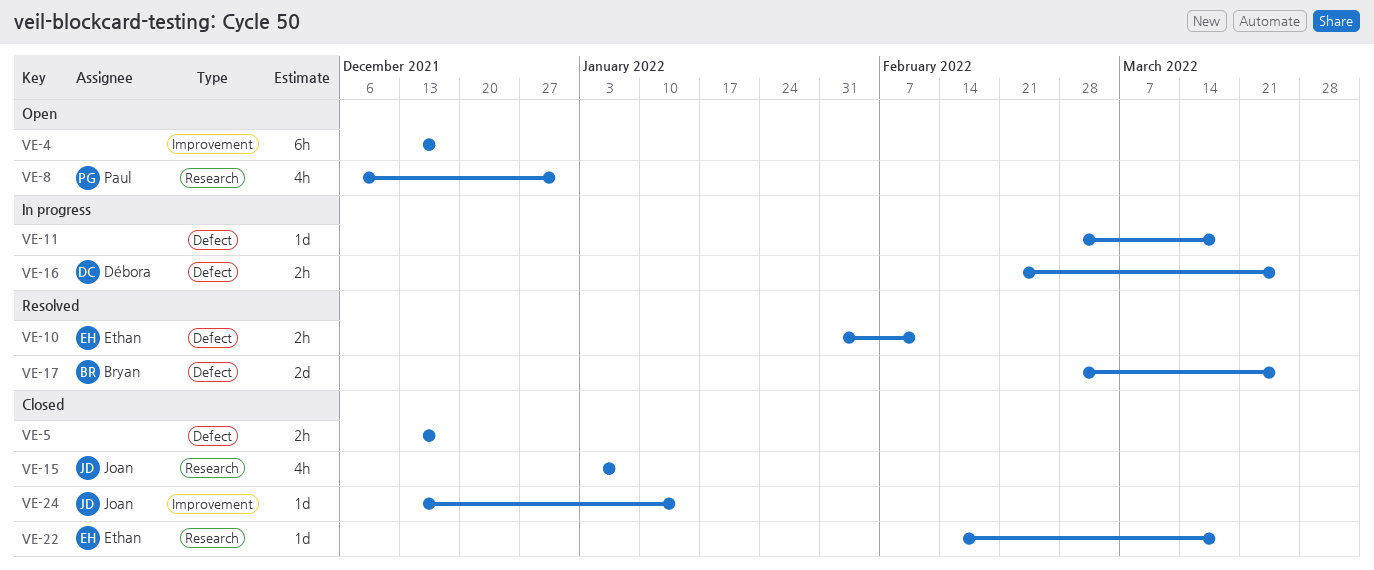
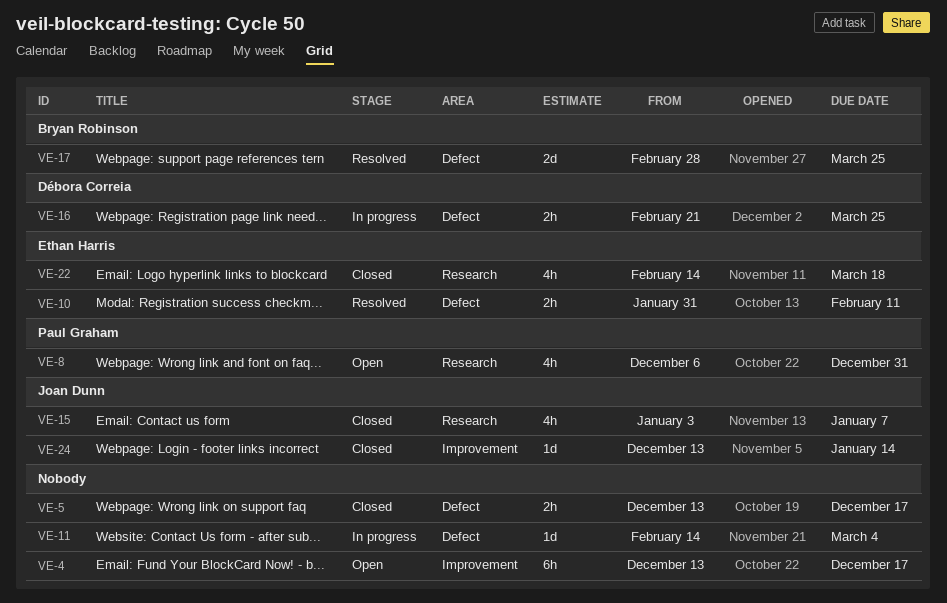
VE-11, start: Feb 28 -> Feb 14
VE-11, due: Mar 18 -> Mar 4
VE-22, estimate: 1d -> 4h

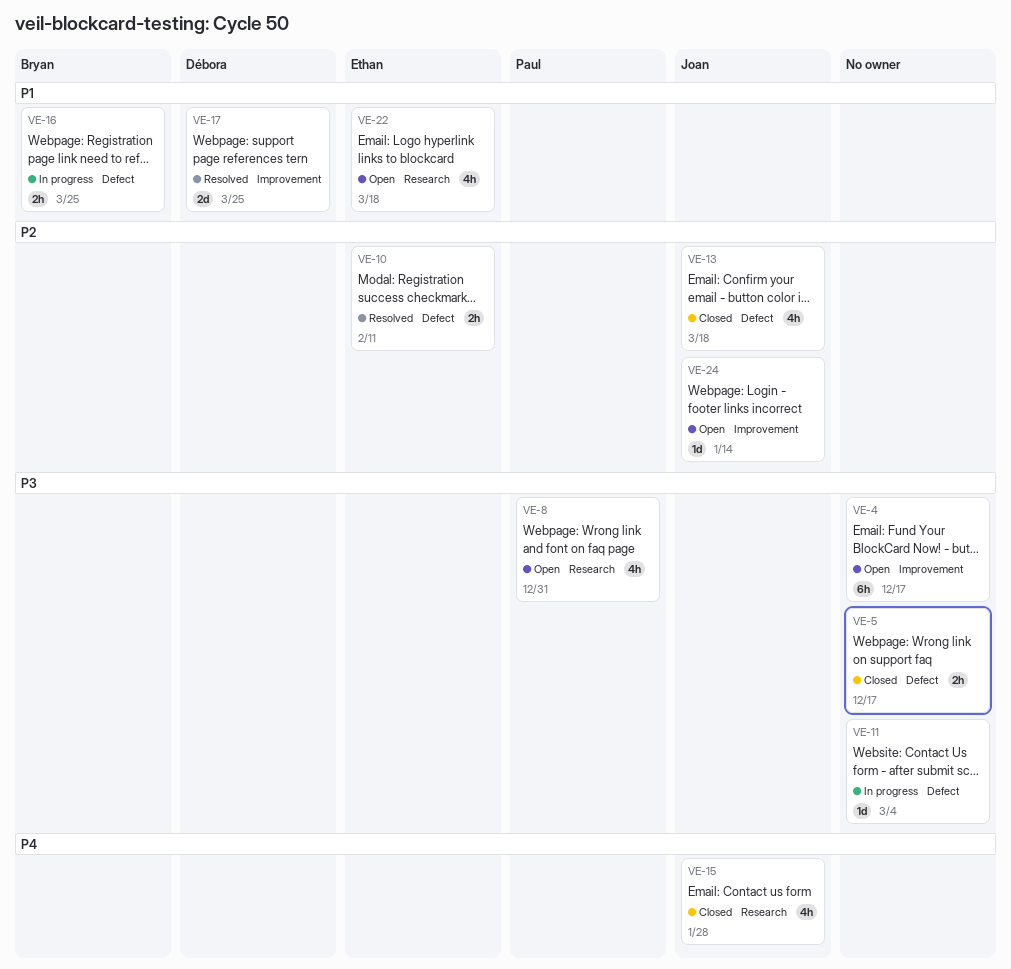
VE-13: none -> present
VE-15, due: Jan 7 -> Jan 28
VE-16, owner: Débora Correia -> Bryan Robinson
VE-17, owner: Bryan Robinson -> Débora Correia
VE-17, label: Defect -> Improvement
VE-22, status: Closed -> Open
VE-24, status: Closed -> Open

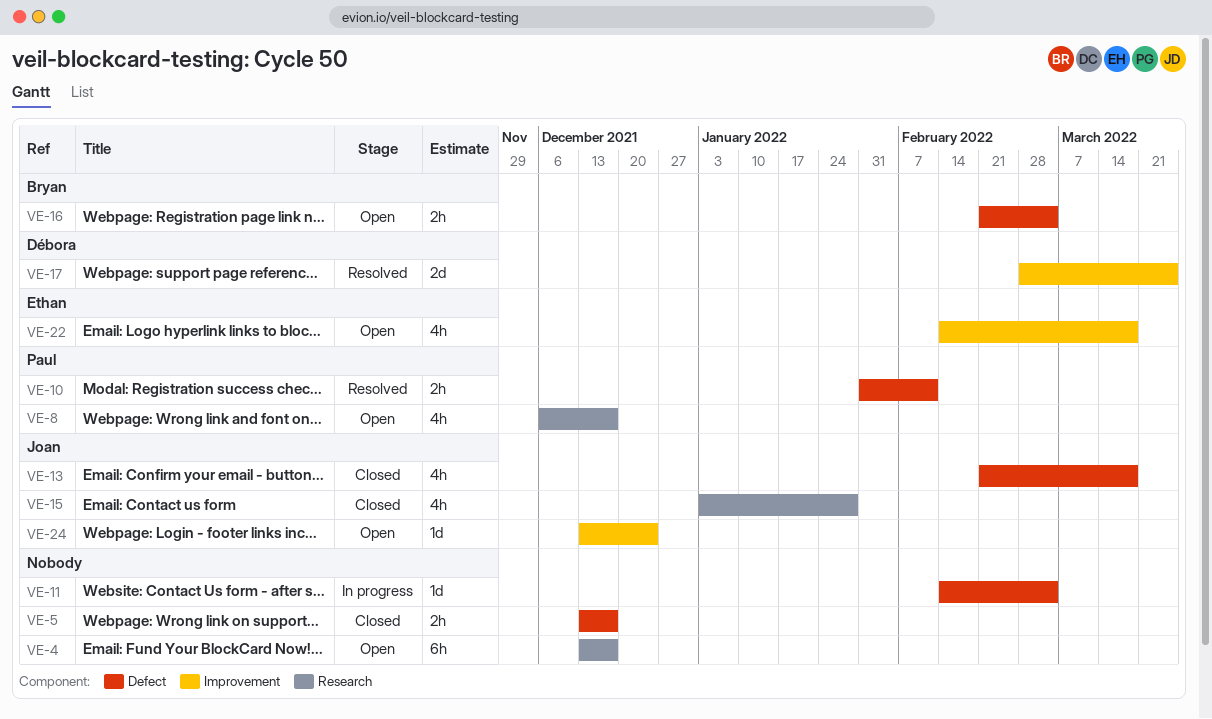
VE-4, label: Improvement -> Research
VE-8, due: Dec 31 -> Dec 17
VE-10, owner: Ethan -> Paul
VE-16, status: In progress -> Open
VE-16, due: Mar 25 -> Mar 4
VE-22, label: Research -> Improvement
VE-24, due: Jan 14 -> Dec 24

